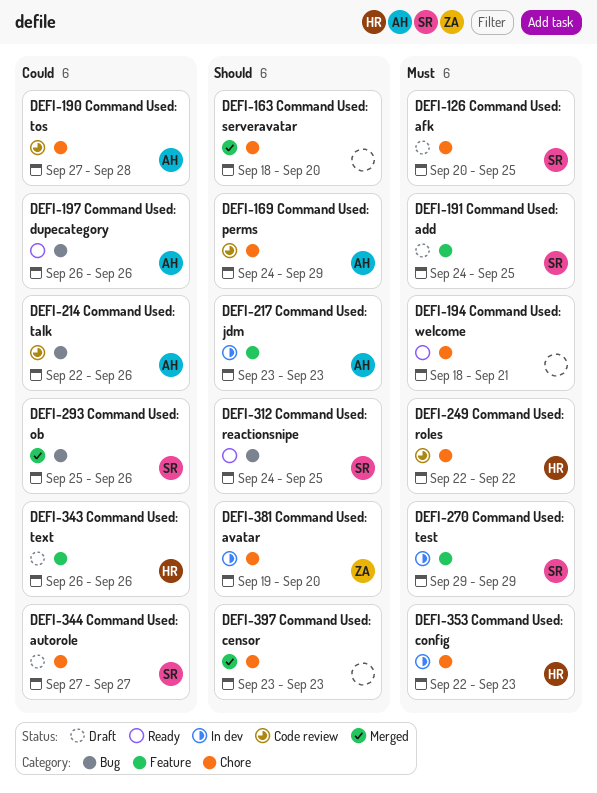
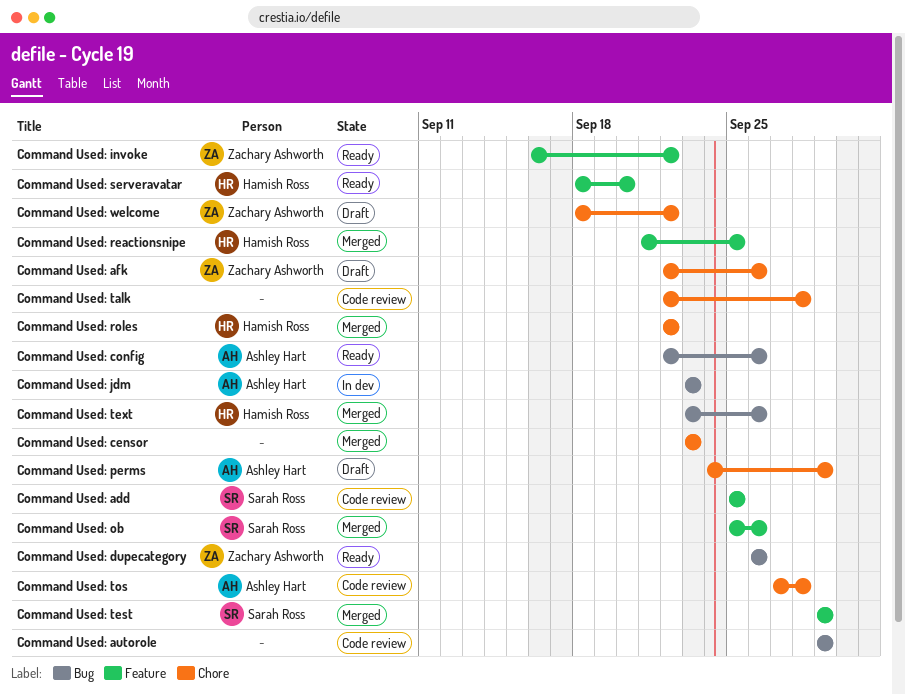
Command Used: add, status: Draft -> Code review
Command Used: add, start: Sep 24 -> Sep 25
Command Used: afk, owner: Sarah Ross -> Zachary Ashworth
Command Used: afk, start: Sep 20 -> Sep 22
Command Used: afk, due: Sep 25 -> Sep 26
Command Used: autorole, status: Draft -> Code review
Command Used: autorole, owner: Sarah Ross -> none
Command Used: autorole, label: Chore -> Bug
Command Used: autorole, start: Sep 27 -> Sep 29
Command Used: autorole, due: Sep 27 -> Sep 29
Command Used: avatar: present -> none
Command Used: config, status: In dev -> Ready
Command Used: config, owner: Hamish Ross -> Ashley Hart
Command Used: config, label: Chore -> Bug
Command Used: config, due: Sep 23 -> Sep 26
Command Used: dupecategory, owner: Ashley Hart -> Zachary Ashworth
Command Used: invoke: none -> present
Command Used: jdm, label: Feature -> Bug
Command Used: ob, label: Bug -> Feature
Command Used: perms, status: Code review -> Draft
Command Used: reactionsnipe, status: Ready -> Merged
Command Used: reactionsnipe, owner: Sarah Ross -> Hamish Ross
Command Used: reactionsnipe, label: Bug -> Feature
Command Used: reactionsnipe, start: Sep 24 -> Sep 21
Command Used: roles, status: Code review -> Merged
Command Used: serveravatar, status: Merged -> Ready
Command Used: serveravatar, owner: none -> Hamish Ross
Command Used: serveravatar, label: Chore -> Feature
Command Used: talk, owner: Ashley Hart -> none
Command Used: talk, label: Bug -> Chore
Command Used: talk, due: Sep 26 -> Sep 28
Command Used: test, status: In dev -> Merged
Command Used: text, status: Draft -> Merged
Command Used: text, label: Feature -> Bug
Command Used: text, start: Sep 26 -> Sep 23
Command Used: welcome, status: Ready -> Draft
Command Used: welcome, owner: none -> Zachary Ashworth
Command Used: welcome, due: Sep 21 -> Sep 22

